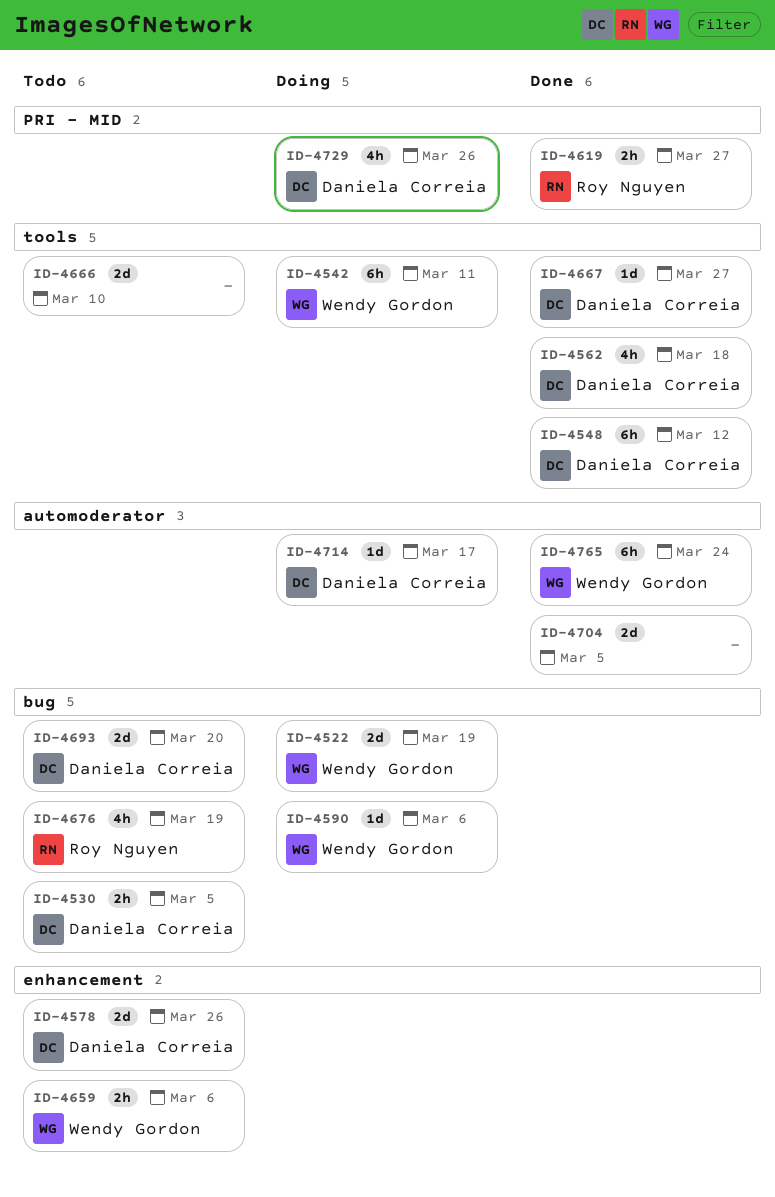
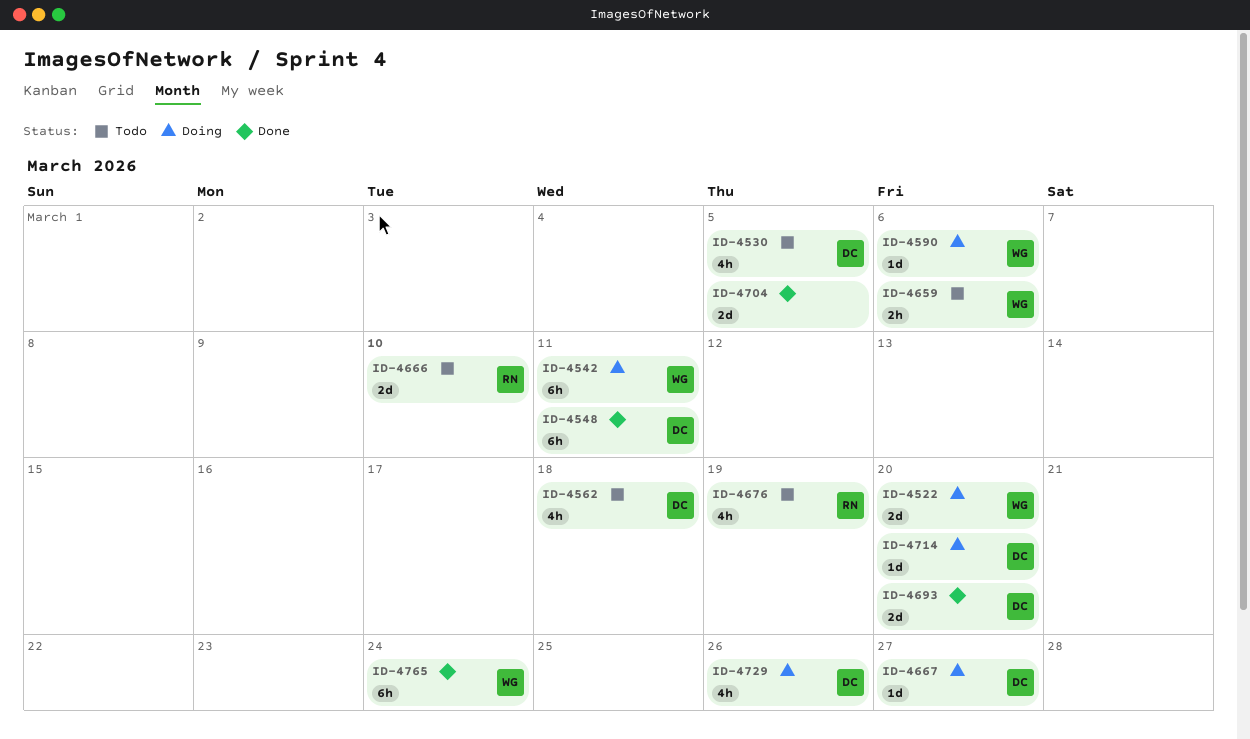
ID-4522, due: Mar 19 -> Mar 20
ID-4530, estimate: 2h -> 4h
ID-4548, due: Mar 12 -> Mar 11
ID-4562, status: Done -> Todo
ID-4578: present -> none
ID-4619: present -> none
ID-4666, owner: none -> Roy Nguyen
ID-4667, status: Done -> Doing
ID-4693, status: Todo -> Done
ID-4714, due: Mar 17 -> Mar 20

